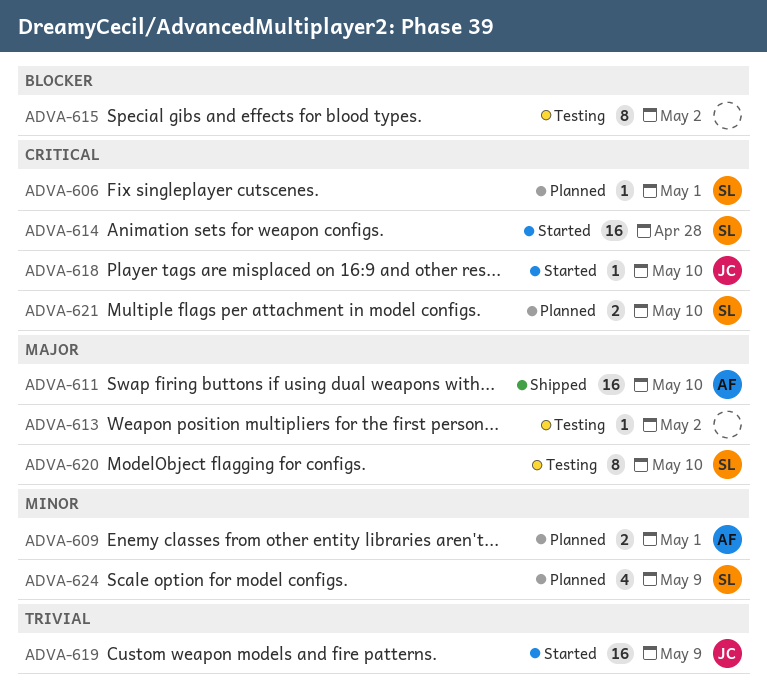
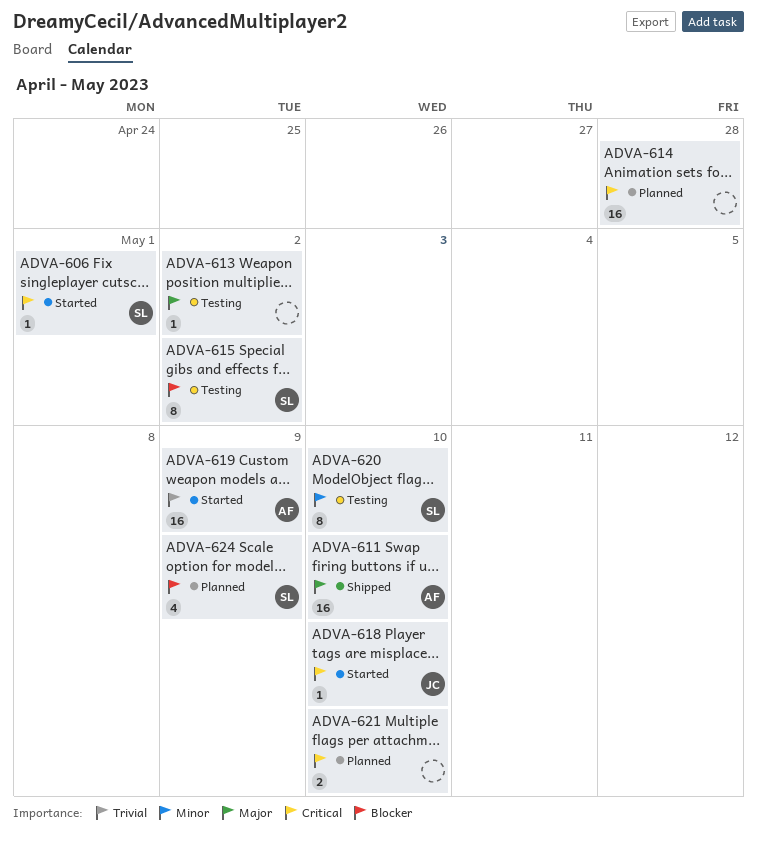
ADVA-606, status: Planned -> Started
ADVA-609: present -> none
ADVA-614, status: Started -> Planned
ADVA-614, owner: SL -> none
ADVA-615, owner: none -> SL
ADVA-619, owner: JC -> AF
ADVA-620, priority: Major -> Minor
ADVA-621, owner: SL -> none
ADVA-624, priority: Minor -> Blocker

